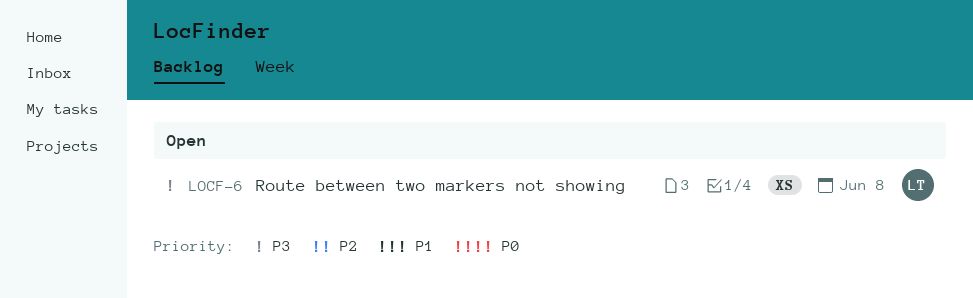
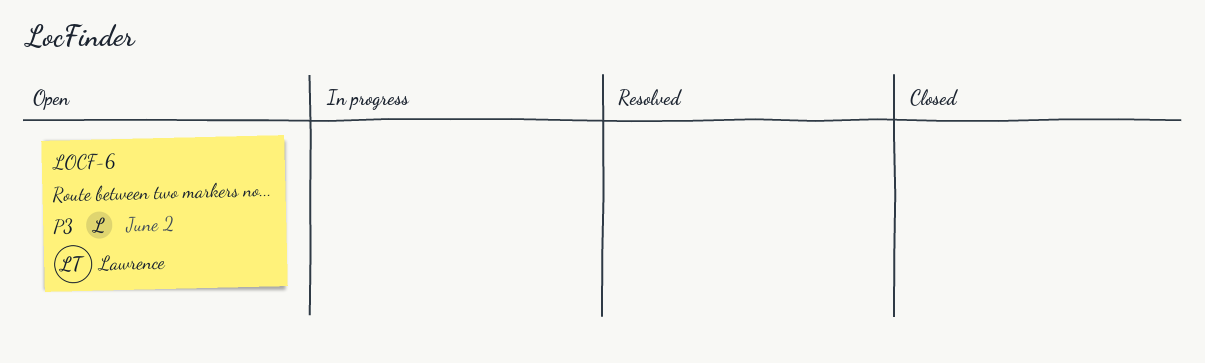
LOCF-6, estimate: XS -> L
LOCF-6, due: Jun 8 -> Jun 2

